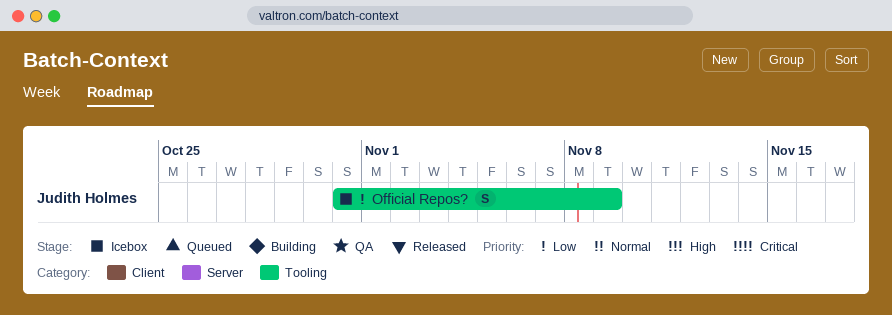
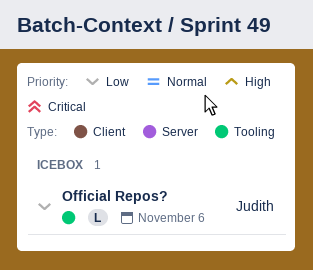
Official Repos?, estimate: S -> L
Official Repos?, due: Nov 9 -> Nov 6

